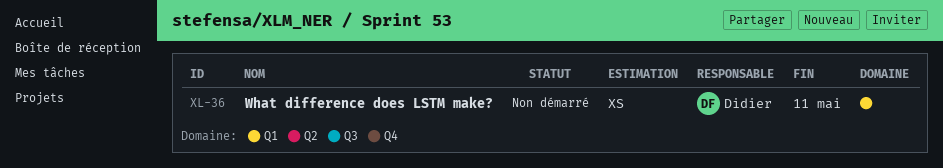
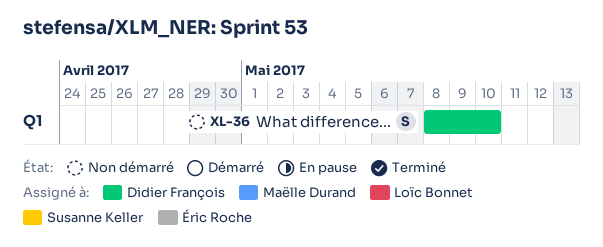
XL-36, estimate: XS -> S
XL-36, due: May 11 -> May 10

